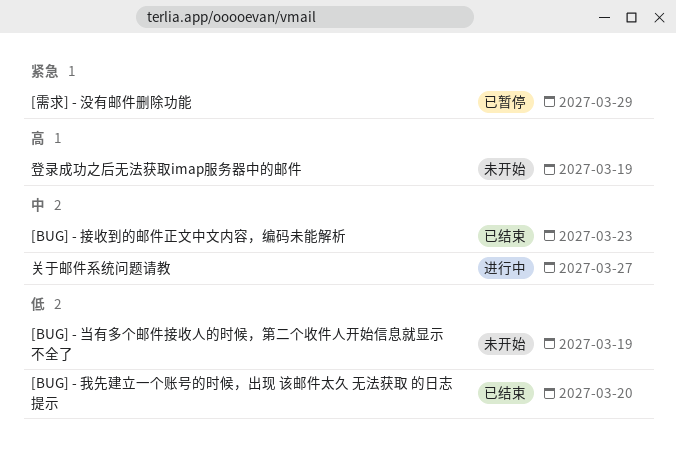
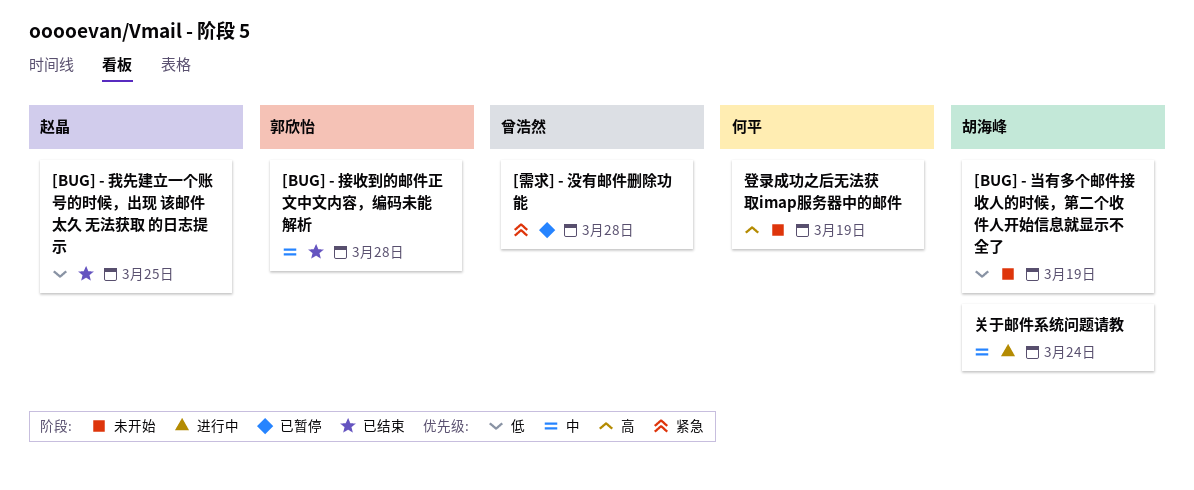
[BUG] - 我先建立一个账号的时候，出现 该邮件太久 无法获取 的日志提示, due: Mar 20 -> Mar 25
[BUG] - 接收到的邮件正文中文内容，编码未能解析, due: Mar 23 -> Mar 28
[需求] - 没有邮件删除功能, due: Mar 29 -> Mar 28
关于邮件系统问题请教, due: Mar 27 -> Mar 24

